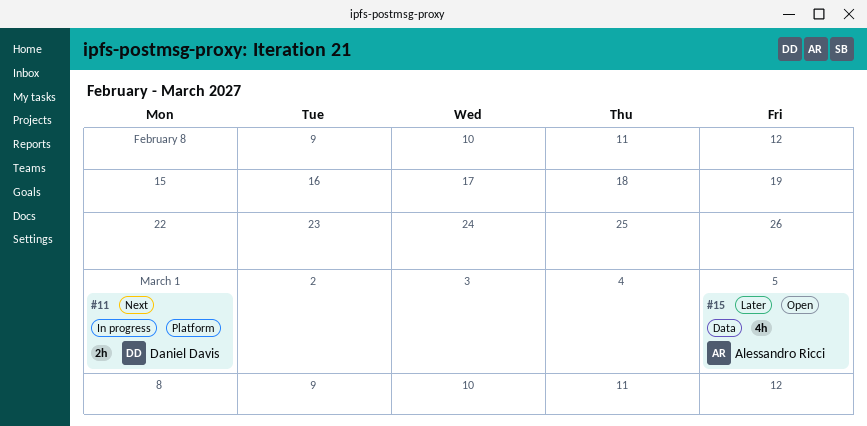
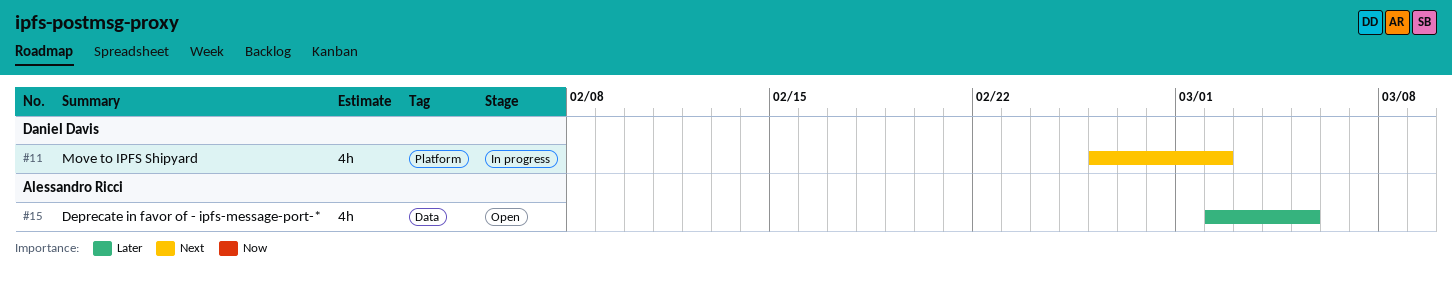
#11, estimate: 2h -> 4h
#11, due: Mar 1 -> Mar 2

